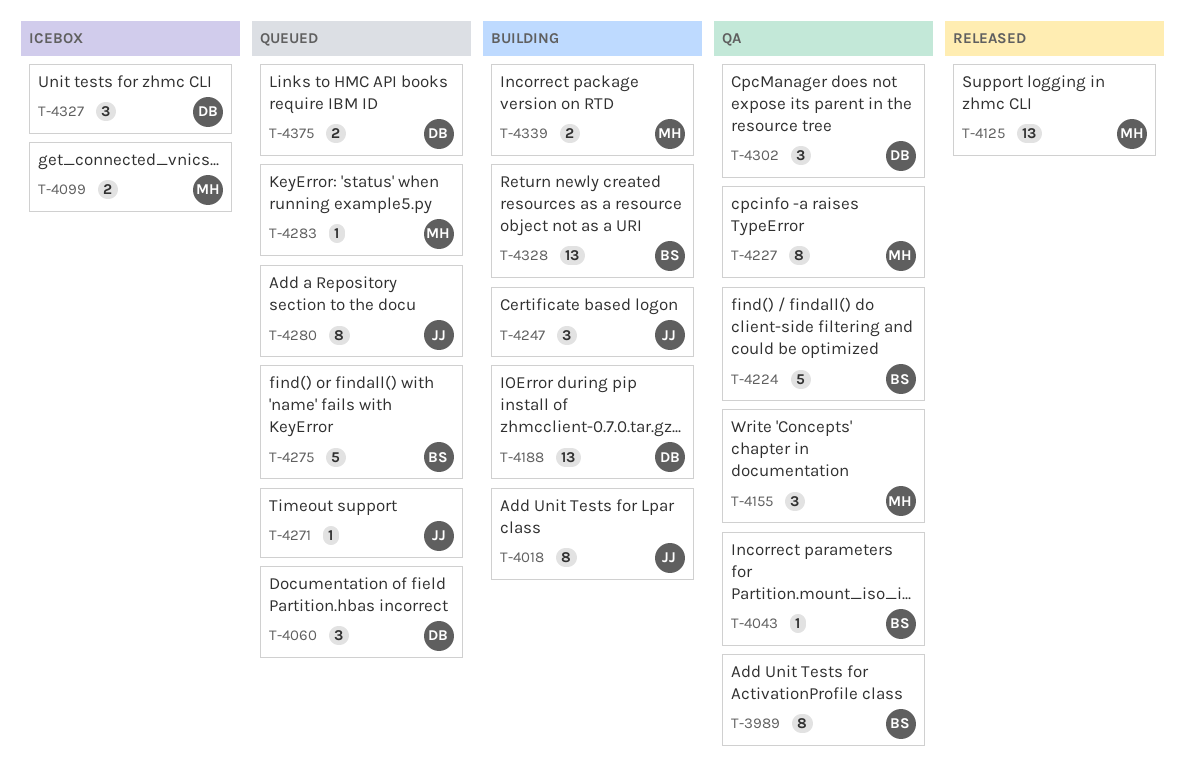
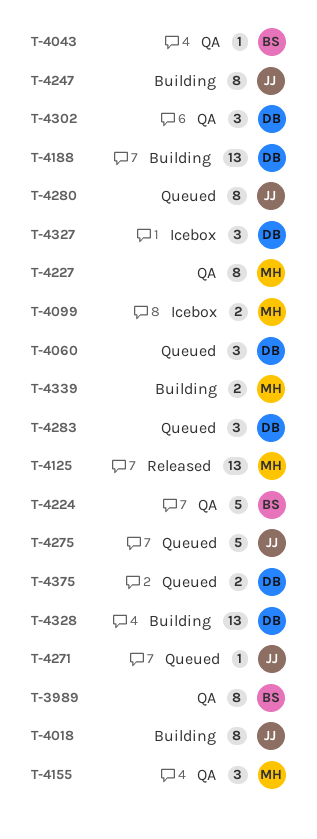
T-4247, estimate: 3 -> 8
T-4275, owner: BS -> JJ
T-4283, owner: MH -> DB
T-4283, estimate: 1 -> 3
T-4328, owner: BS -> DB

